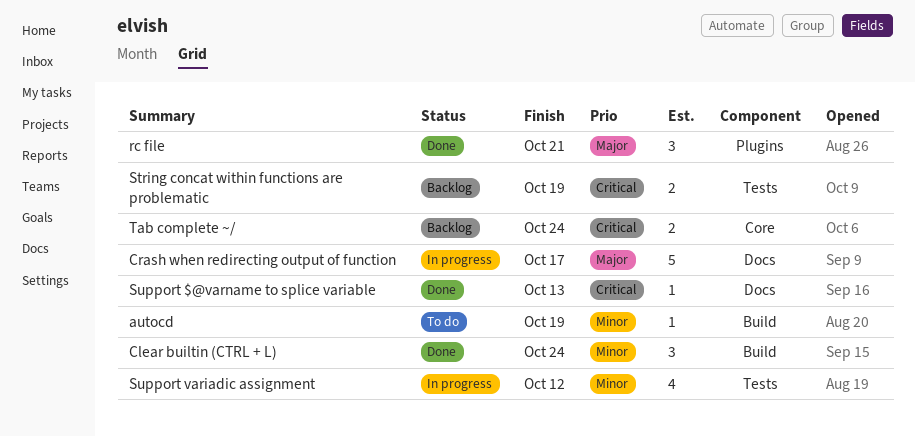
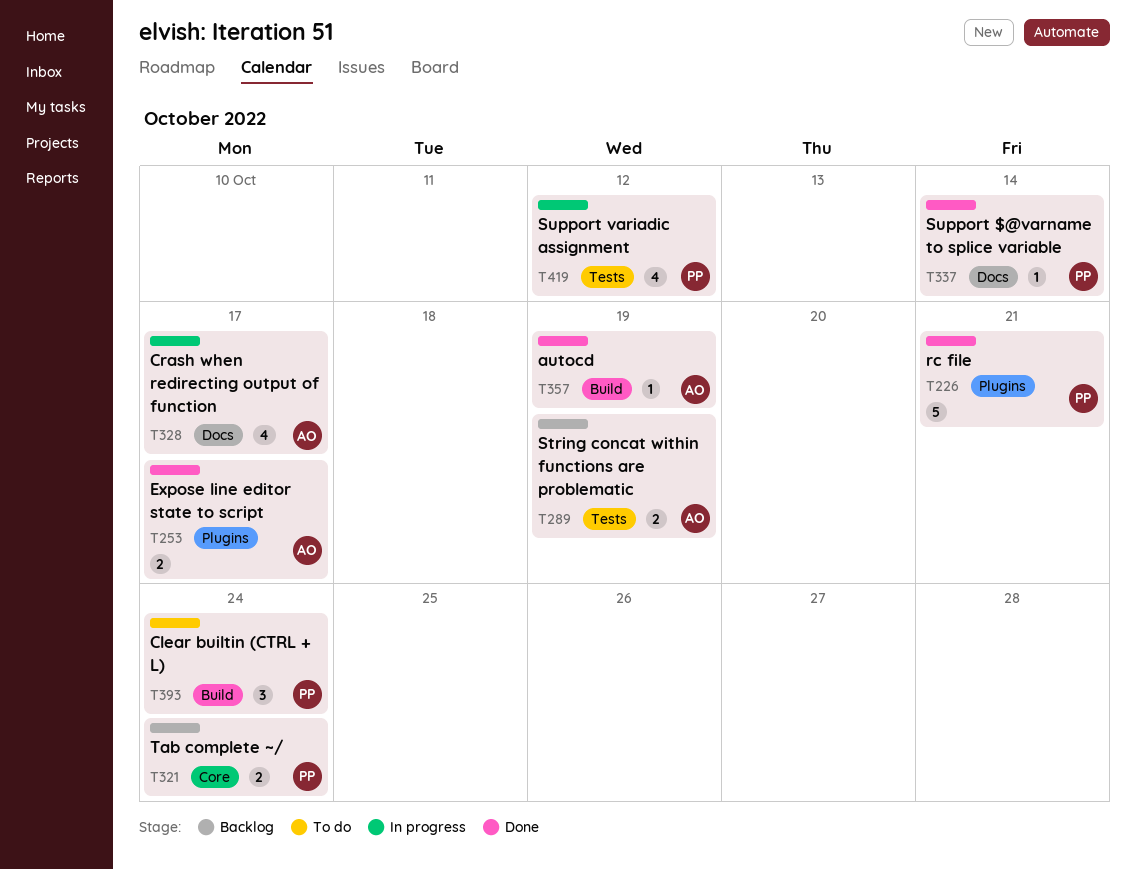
autocd, status: To do -> Done
Clear builtin (CTRL + L), status: Done -> To do
Crash when redirecting output of function, estimate: 5 -> 4
Expose line editor state to script: none -> present
rc file, estimate: 3 -> 5
Support $@varname to splice variable, due: Oct 13 -> Oct 14

